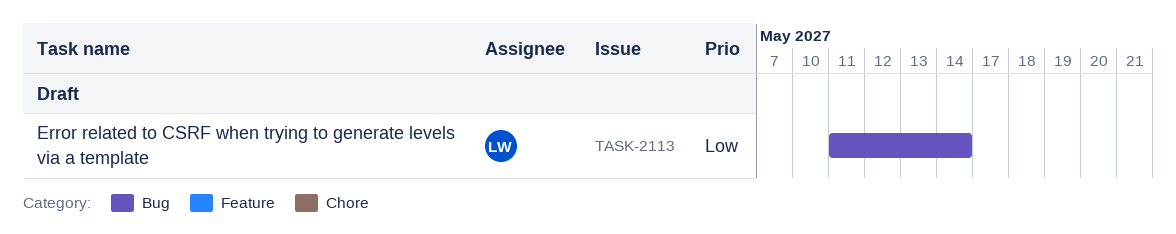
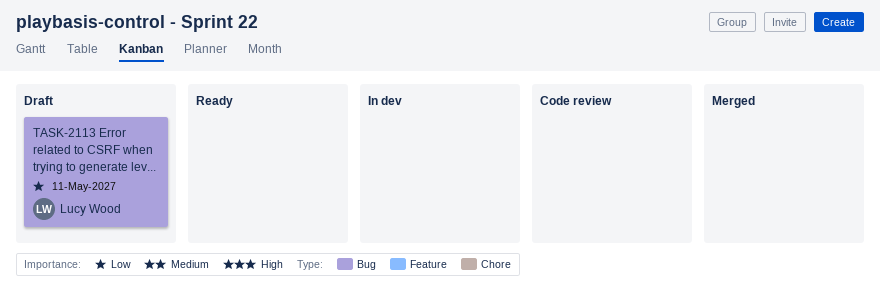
TASK-2113, due: May 14 -> May 11

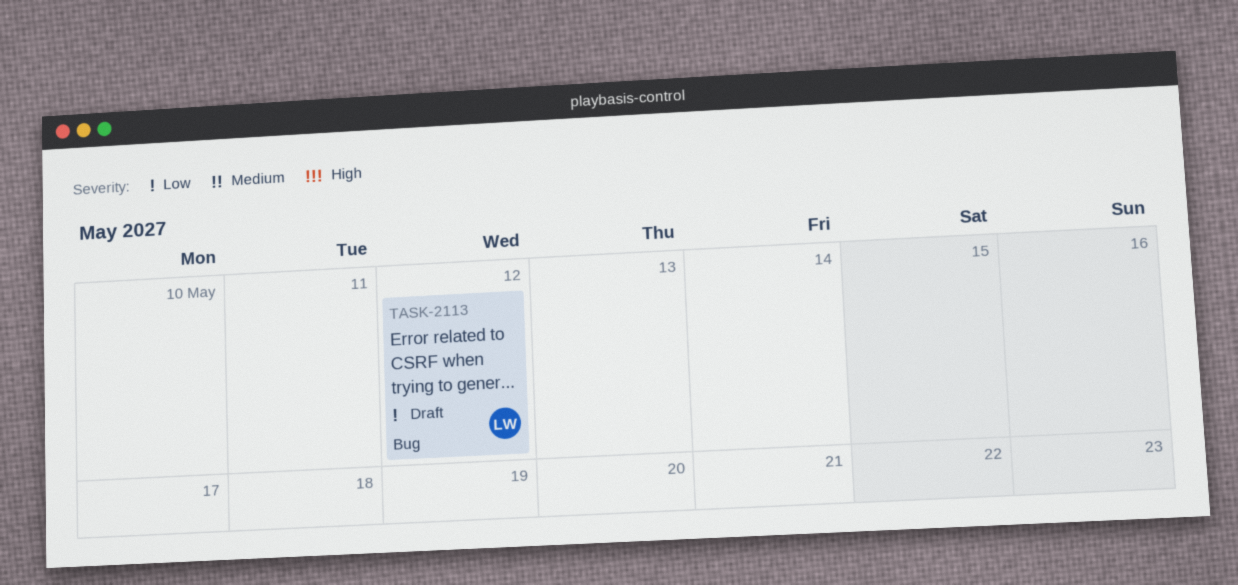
TASK-2113, due: May 11 -> May 12

